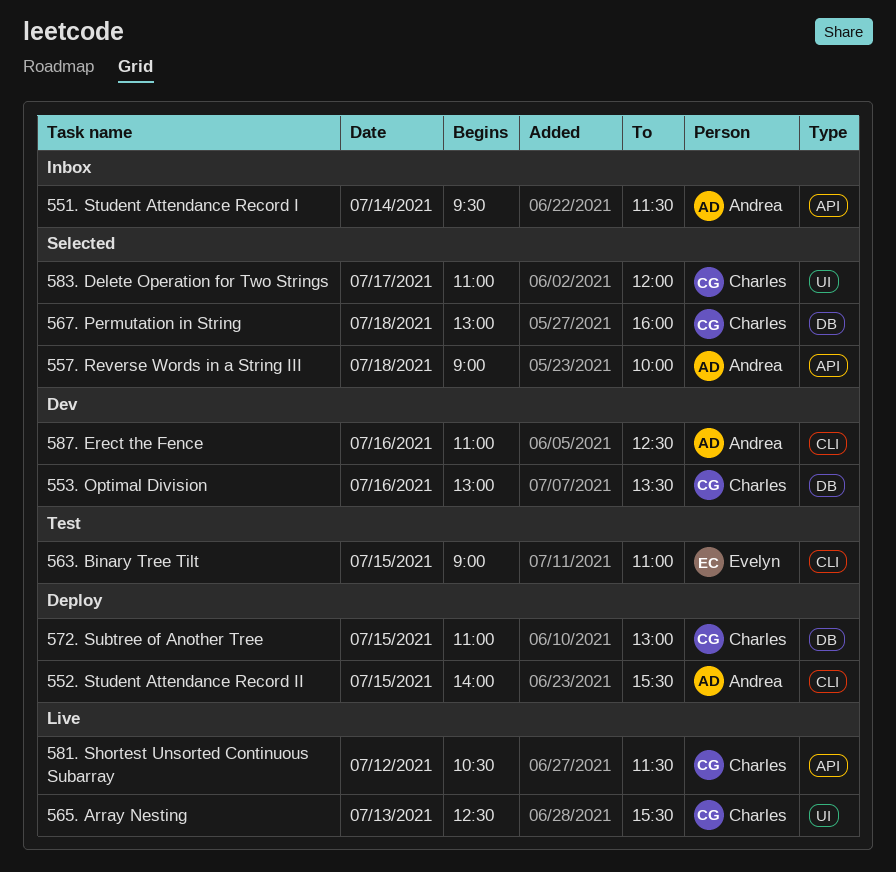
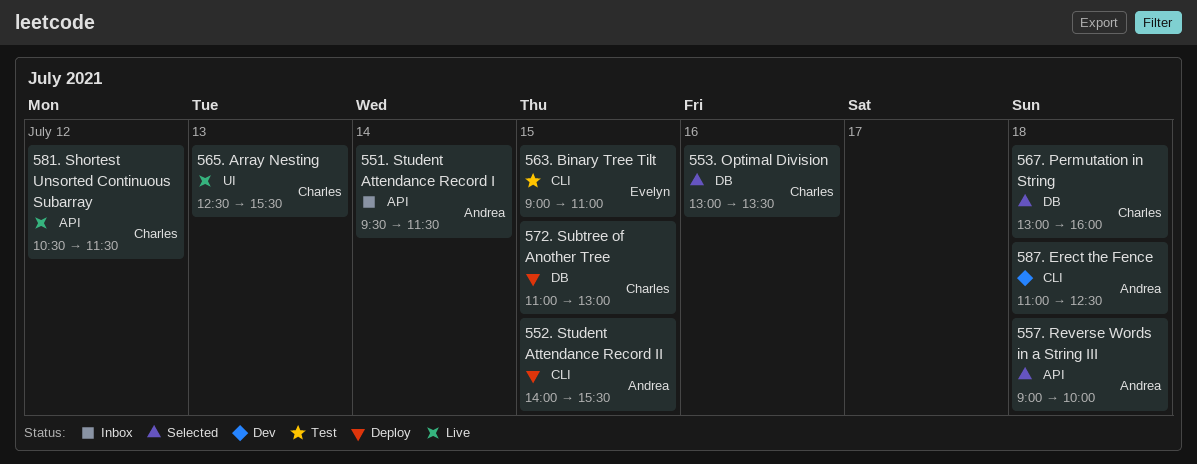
553. Optimal Division, status: Dev -> Selected
583. Delete Operation for Two Strings: present -> none
587. Erect the Fence, day: Jul 16 -> Jul 18

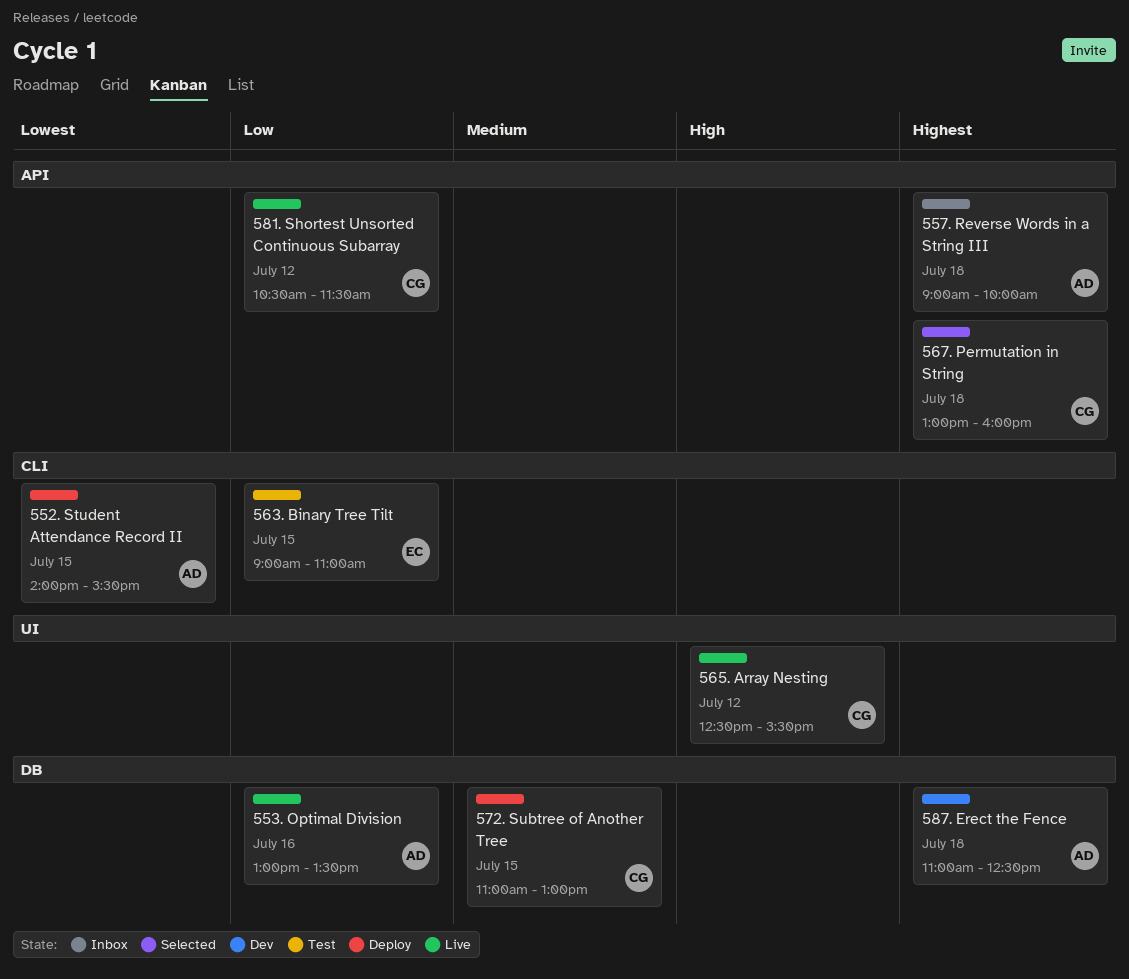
551. Student Attendance Record I: present -> none
553. Optimal Division, status: Selected -> Live
553. Optimal Division, owner: Charles -> Andrea
557. Reverse Words in a String III, status: Selected -> Inbox
565. Array Nesting, day: Jul 13 -> Jul 12
567. Permutation in String, label: DB -> API
587. Erect the Fence, label: CLI -> DB

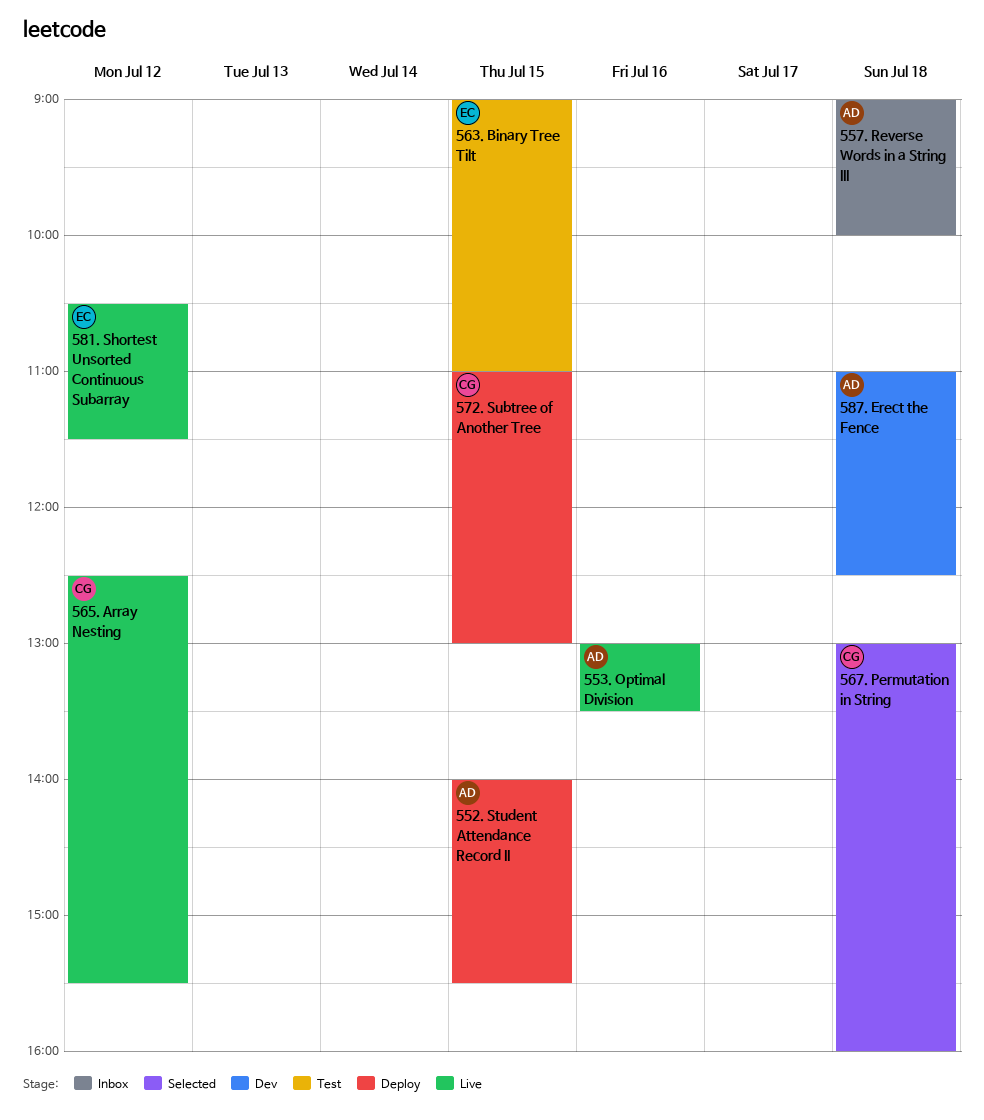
581. Shortest Unsorted Continuous Subarray, owner: CG -> EC

